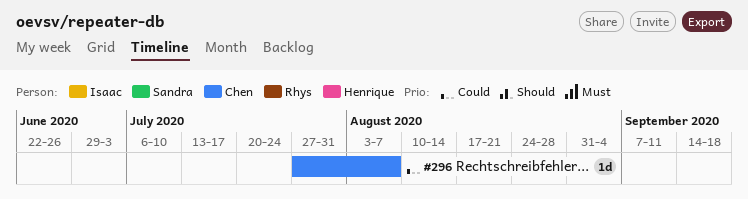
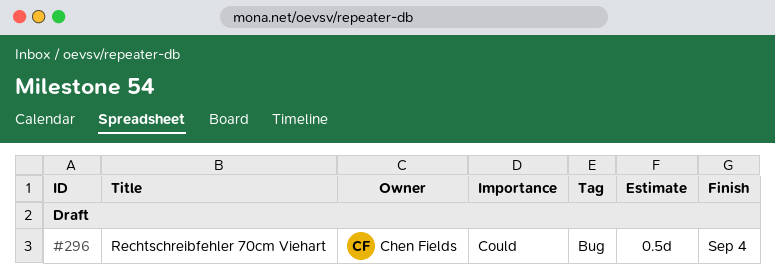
#296, estimate: 1d -> 0.5d
#296, due: Aug 7 -> Sep 4

